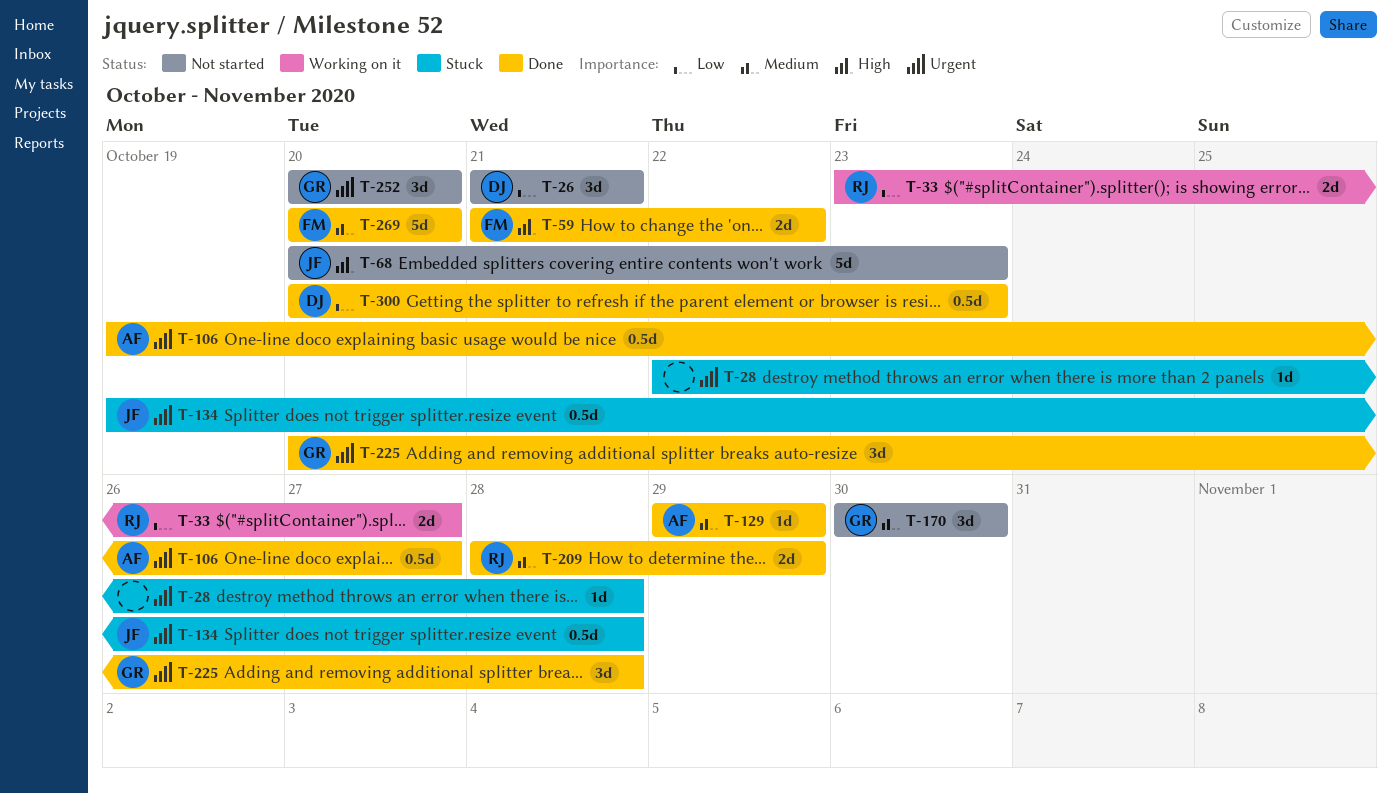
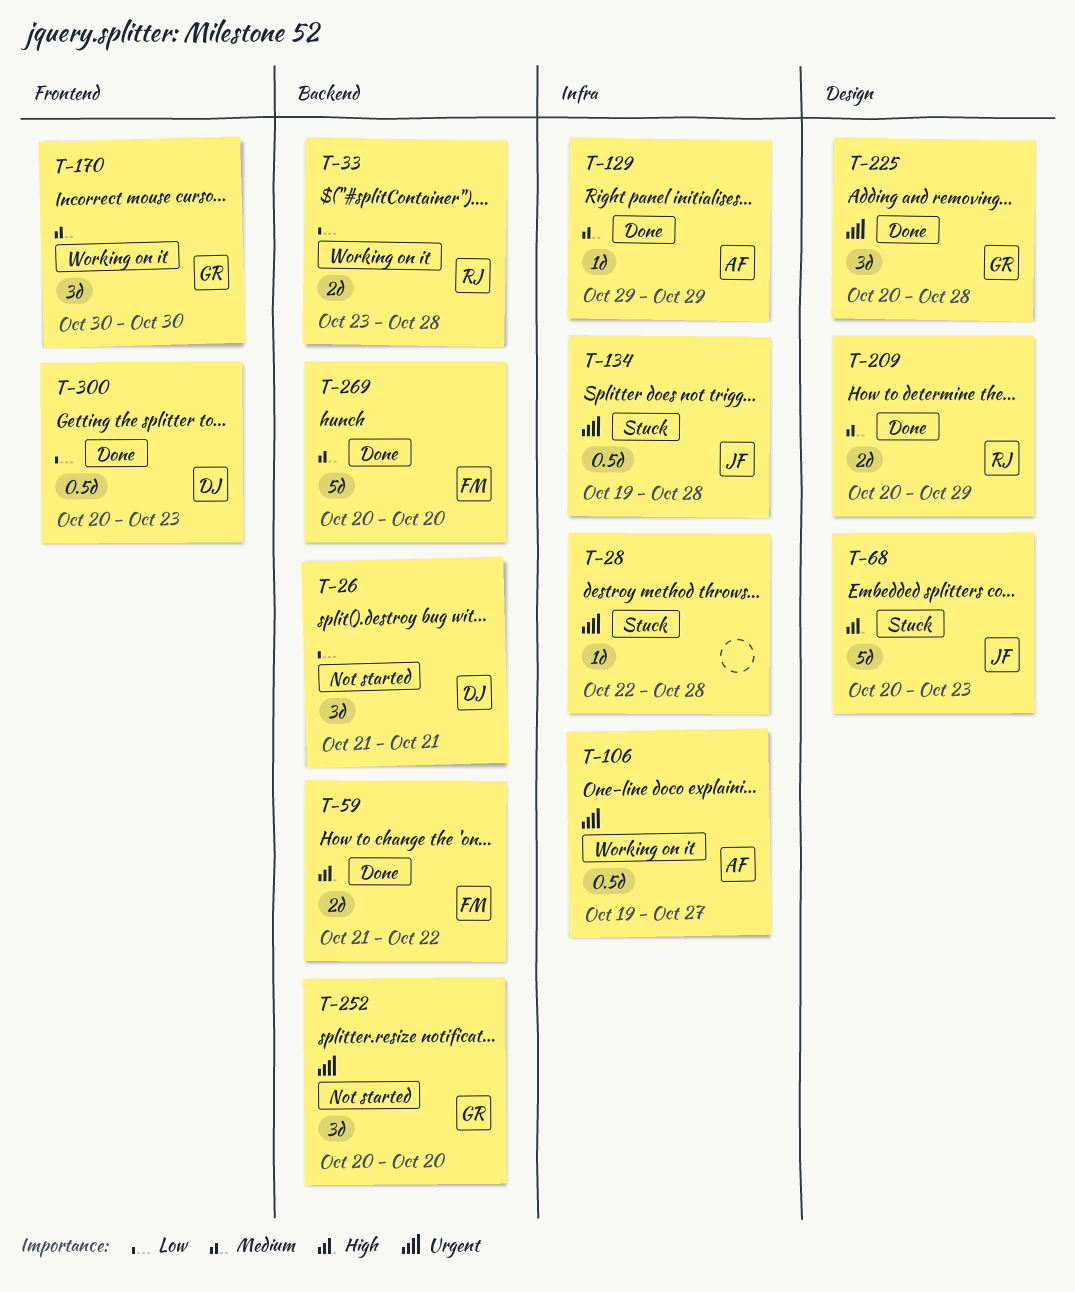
T-33, due: Oct 27 -> Oct 28
T-68, status: Not started -> Stuck
T-106, status: Done -> Working on it
T-170, status: Not started -> Working on it
T-209, start: Oct 28 -> Oct 20

